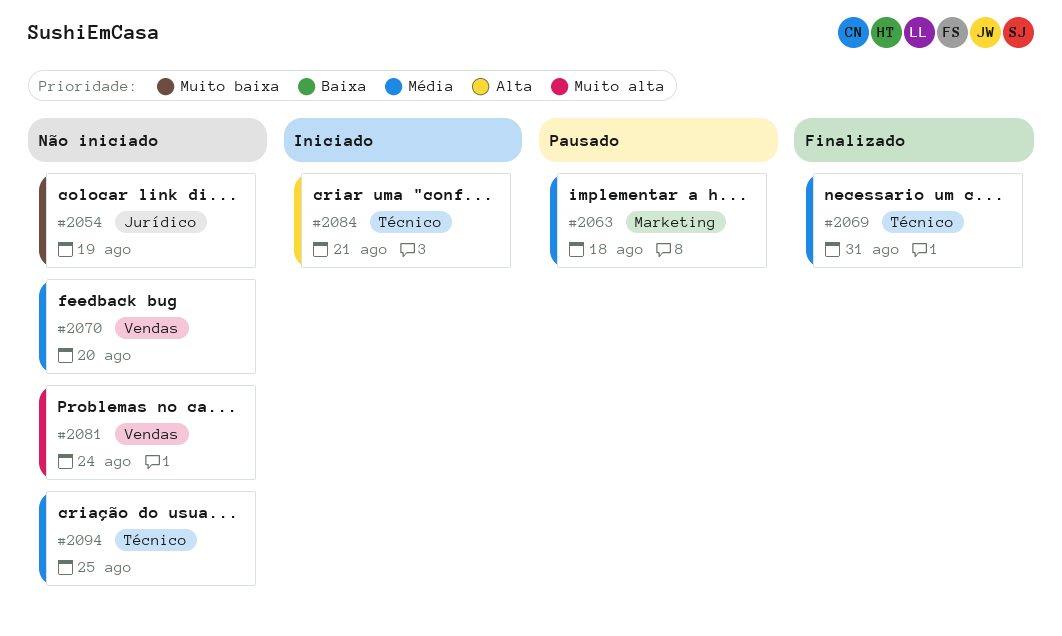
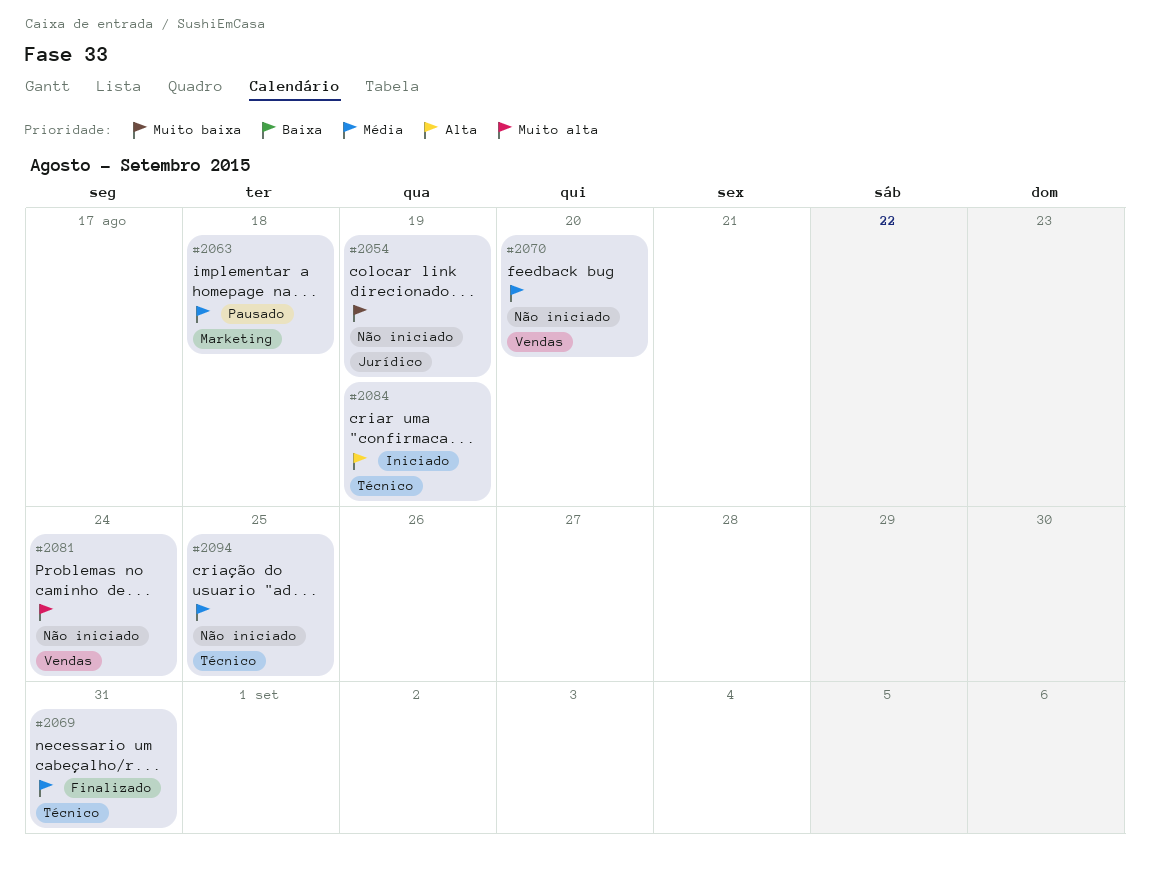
#2084, due: Aug 21 -> Aug 19

